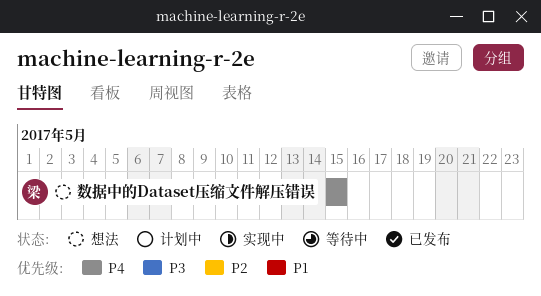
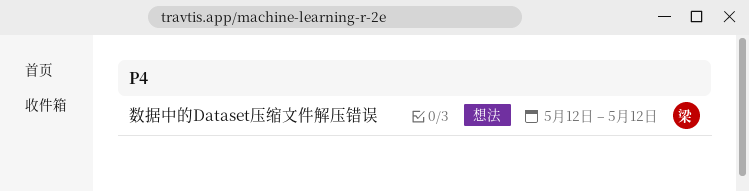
数据中的Dataset压缩文件解压错误, start: May 15 -> May 12
数据中的Dataset压缩文件解压错误, due: May 15 -> May 12

